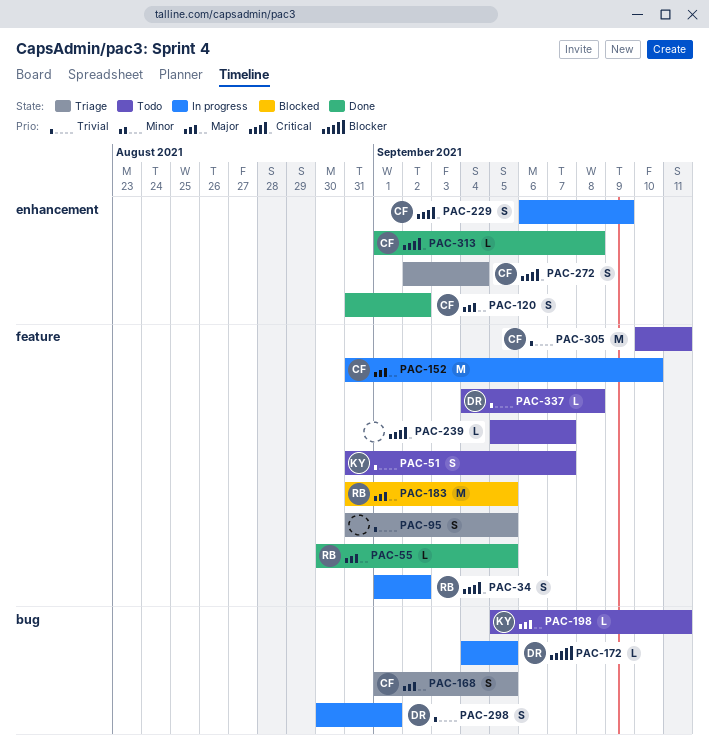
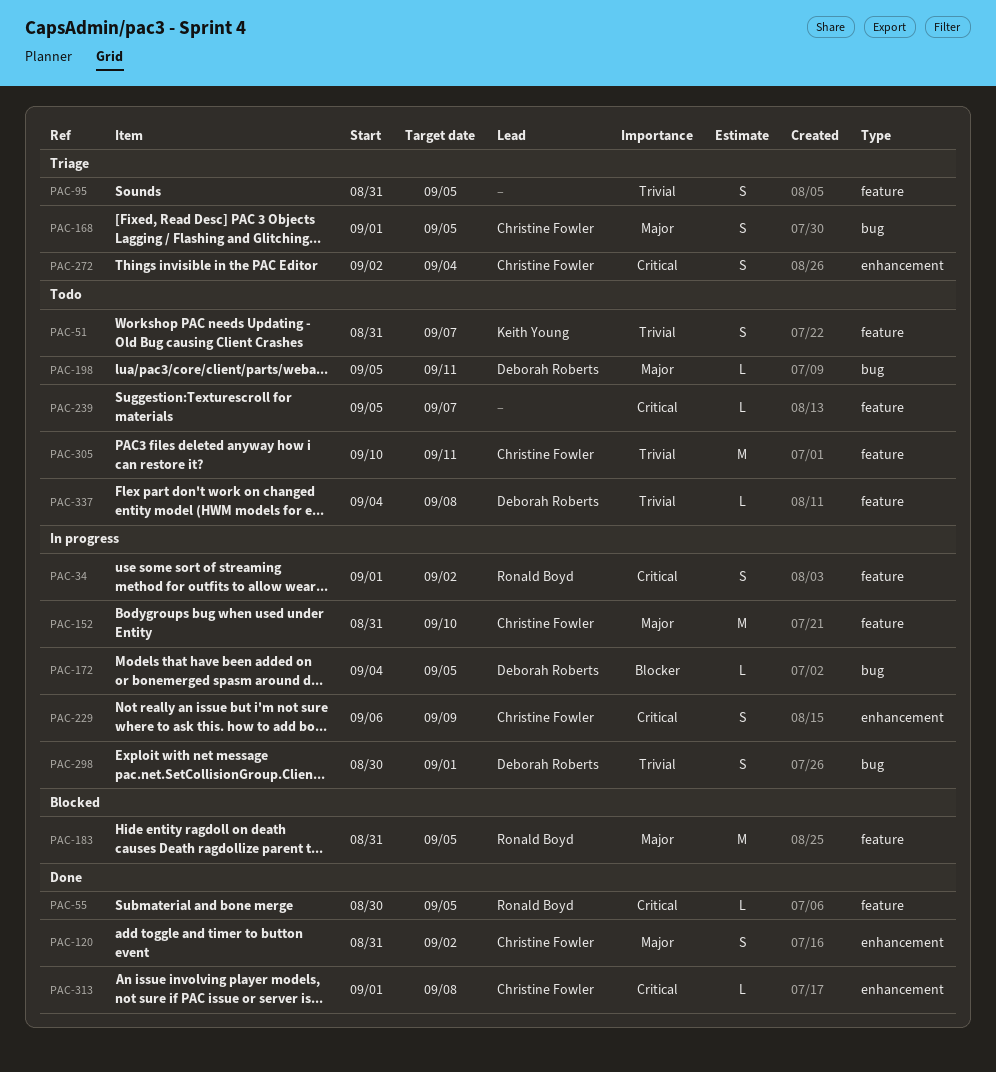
PAC-55, priority: Major -> Critical
PAC-198, owner: Keith Young -> Deborah Roberts

